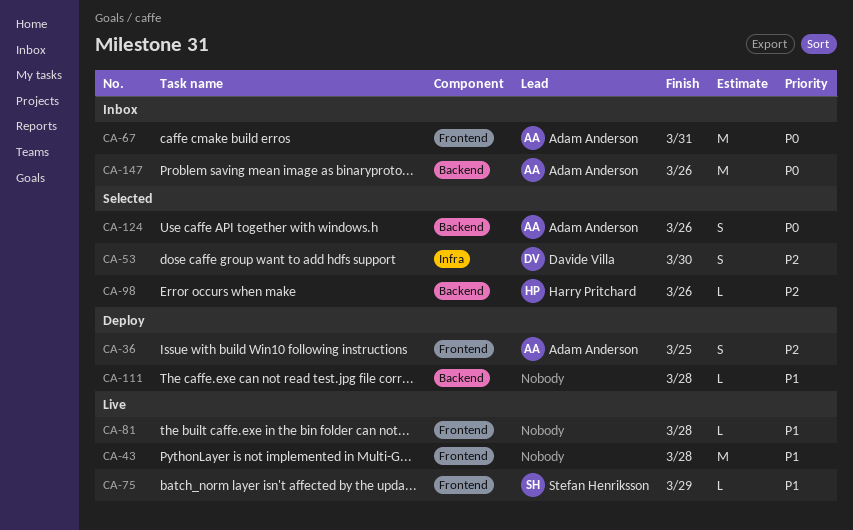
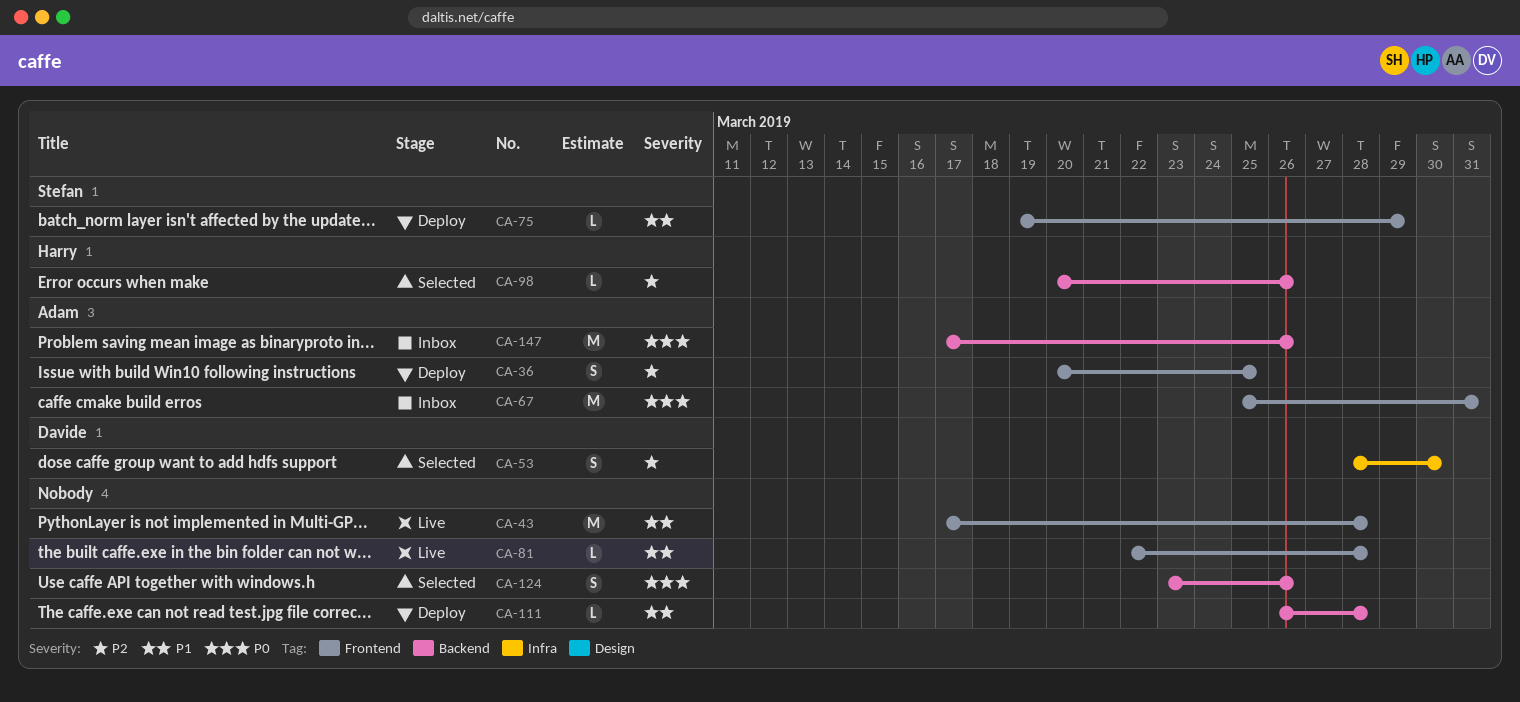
CA-75, status: Live -> Deploy
CA-124, owner: Adam Anderson -> none

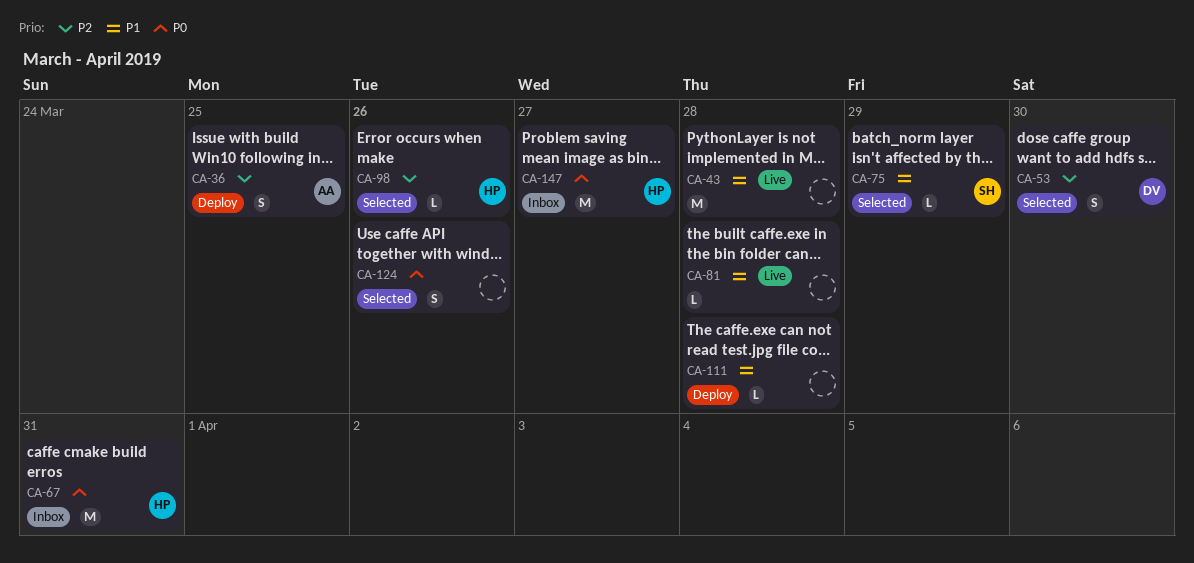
CA-67, owner: Adam -> Harry
CA-75, status: Deploy -> Selected
CA-147, owner: Adam -> Harry
CA-147, due: Mar 26 -> Mar 27

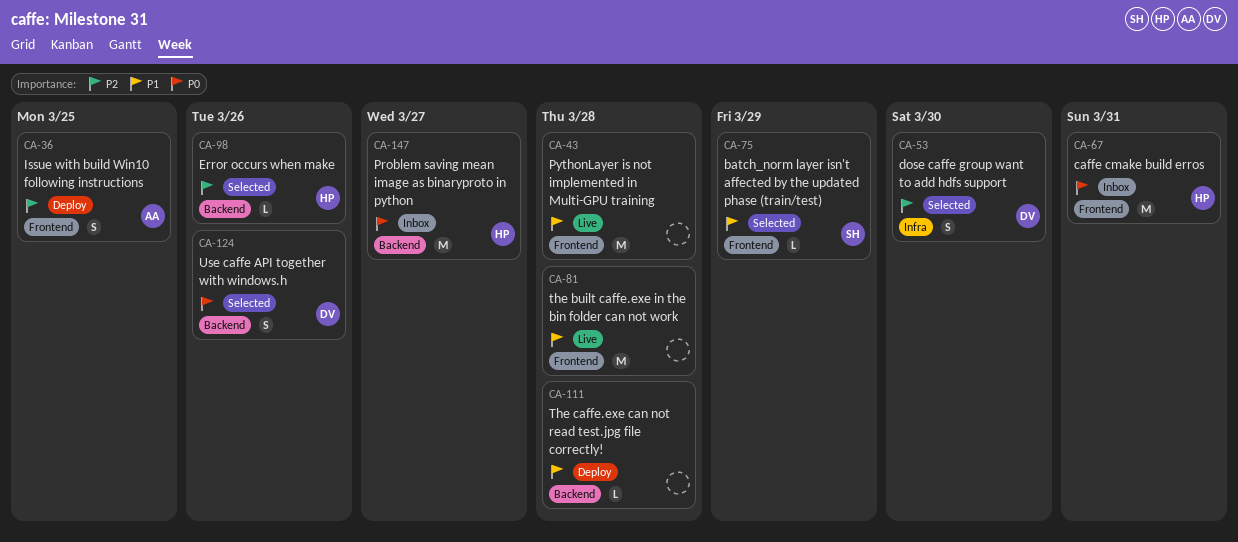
CA-81, estimate: L -> M
CA-124, owner: none -> DV

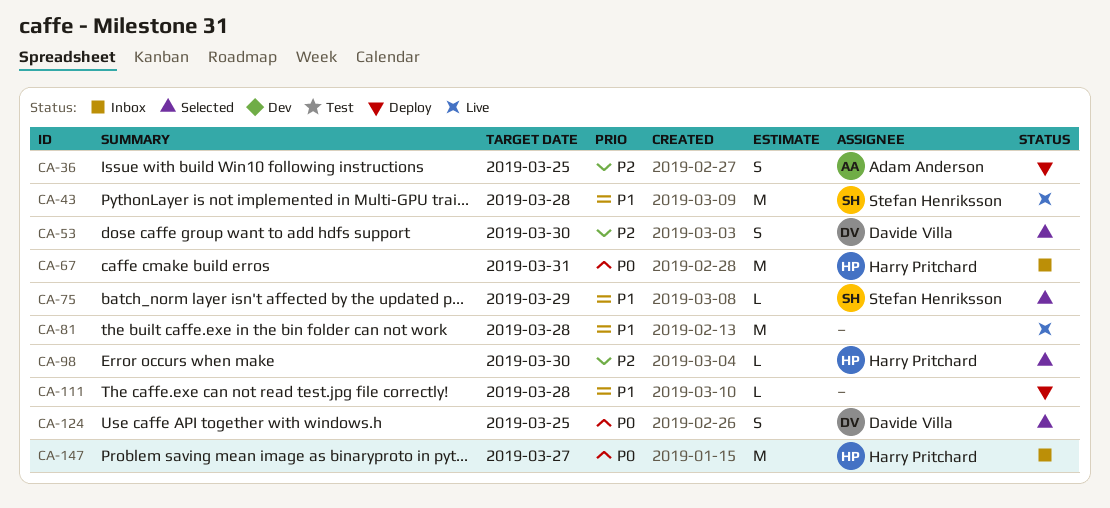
CA-43, owner: none -> Stefan Henriksson
CA-98, due: Mar 26 -> Mar 30
CA-124, due: Mar 26 -> Mar 25

